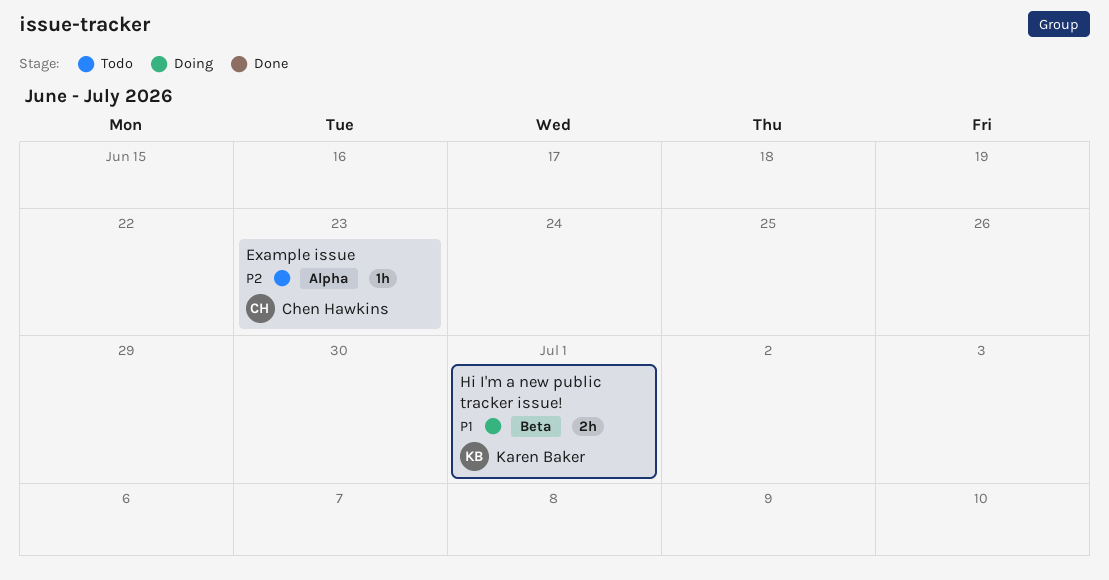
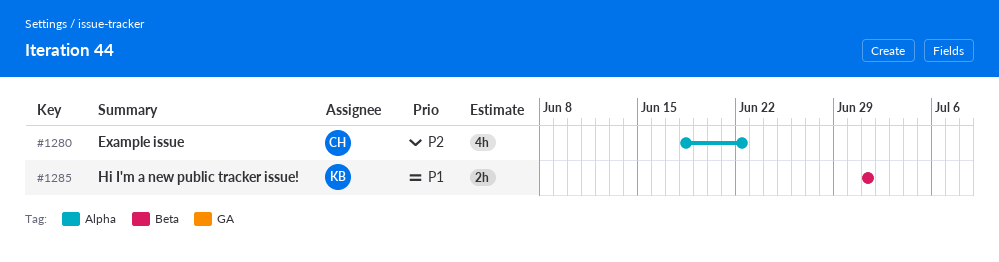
Example issue, estimate: 1h -> 4h
Example issue, due: Jun 23 -> Jun 22

